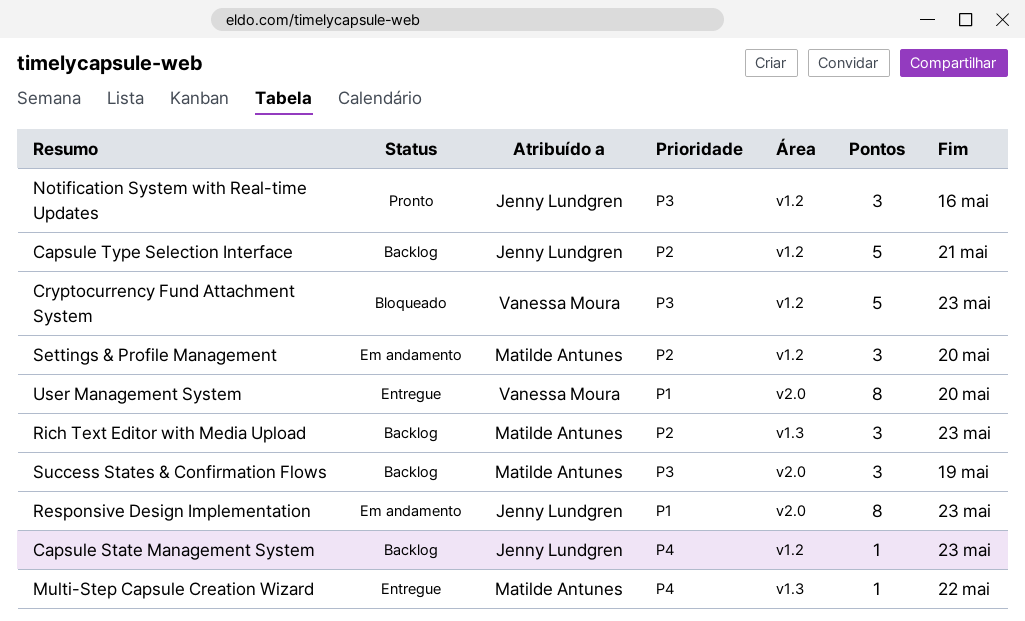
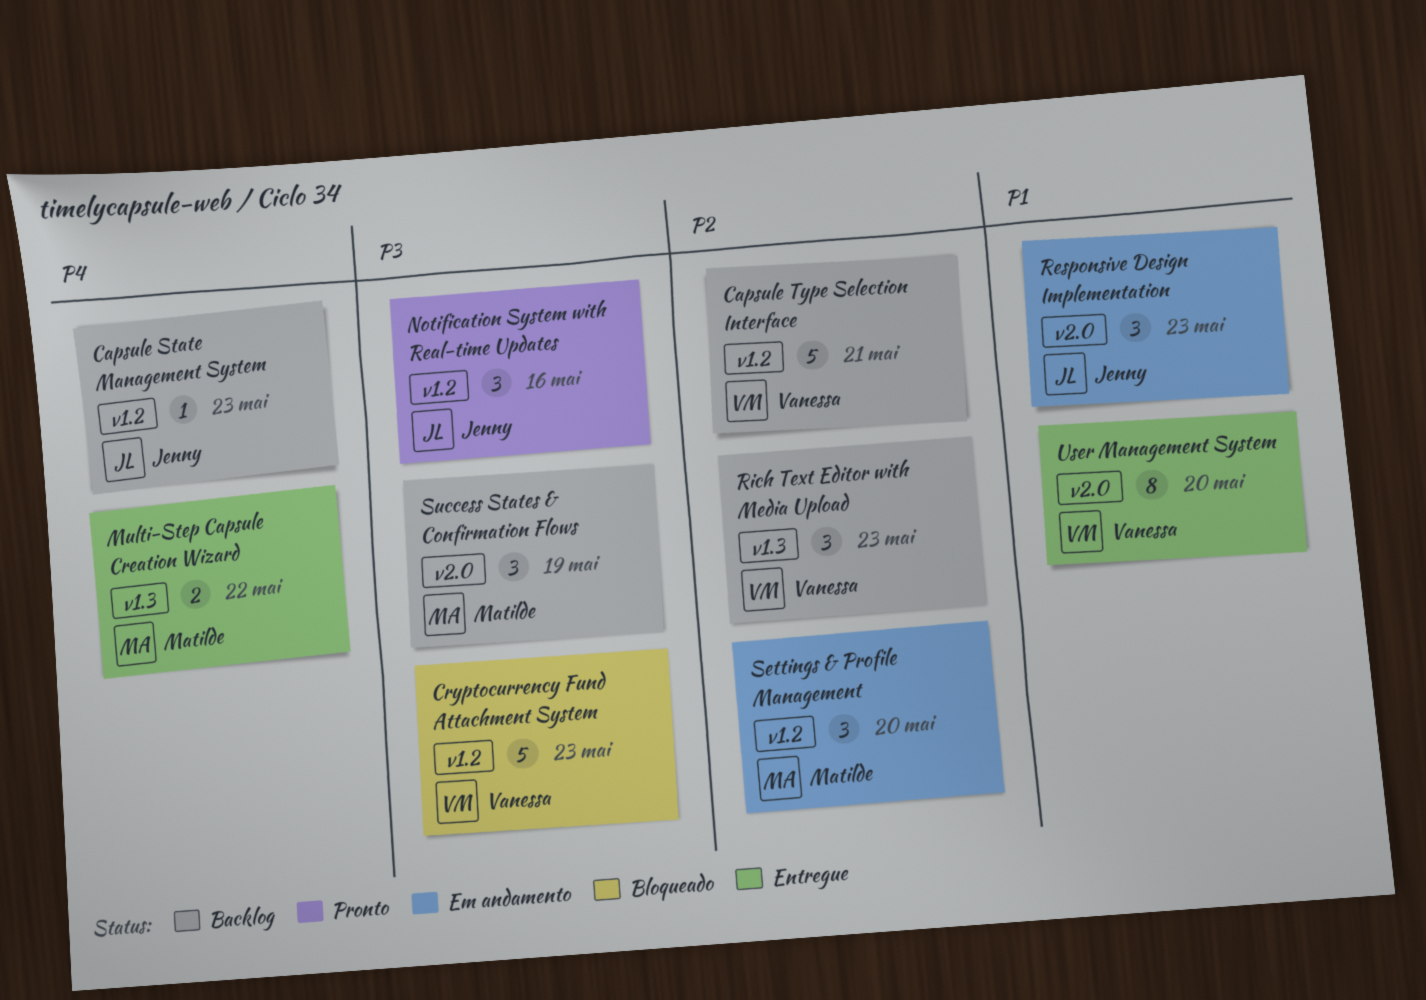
Capsule Type Selection Interface, owner: Jenny Lundgren -> Vanessa Moura
Multi-Step Capsule Creation Wizard, estimate: 1 -> 2
Responsive Design Implementation, estimate: 8 -> 3
Rich Text Editor with Media Upload, owner: Matilde Antunes -> Vanessa Moura

